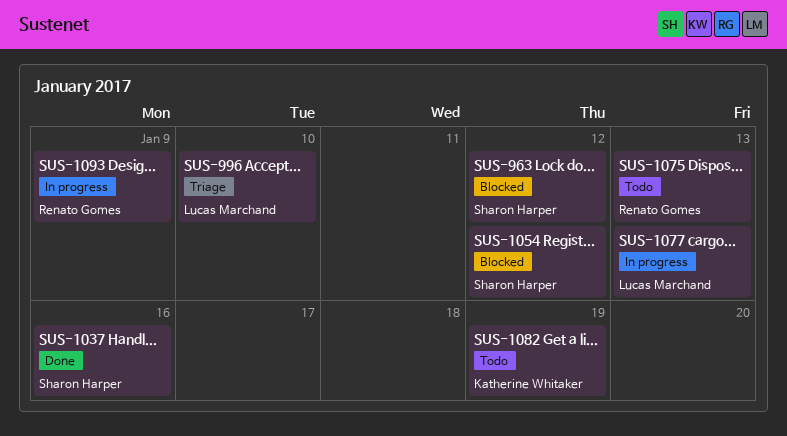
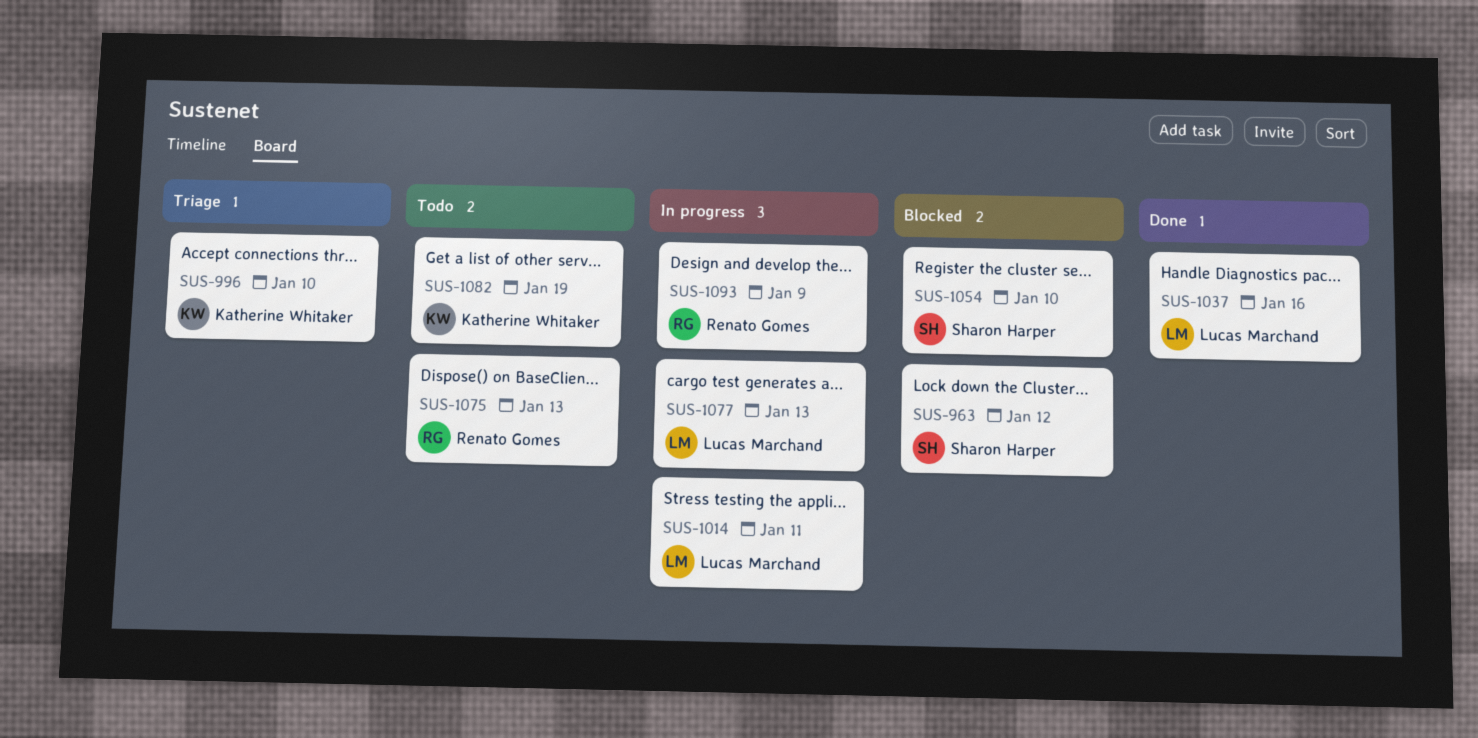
SUS-996, owner: Lucas Marchand -> Katherine Whitaker
SUS-1014: none -> present
SUS-1037, owner: Sharon Harper -> Lucas Marchand
SUS-1054, due: Jan 12 -> Jan 10

